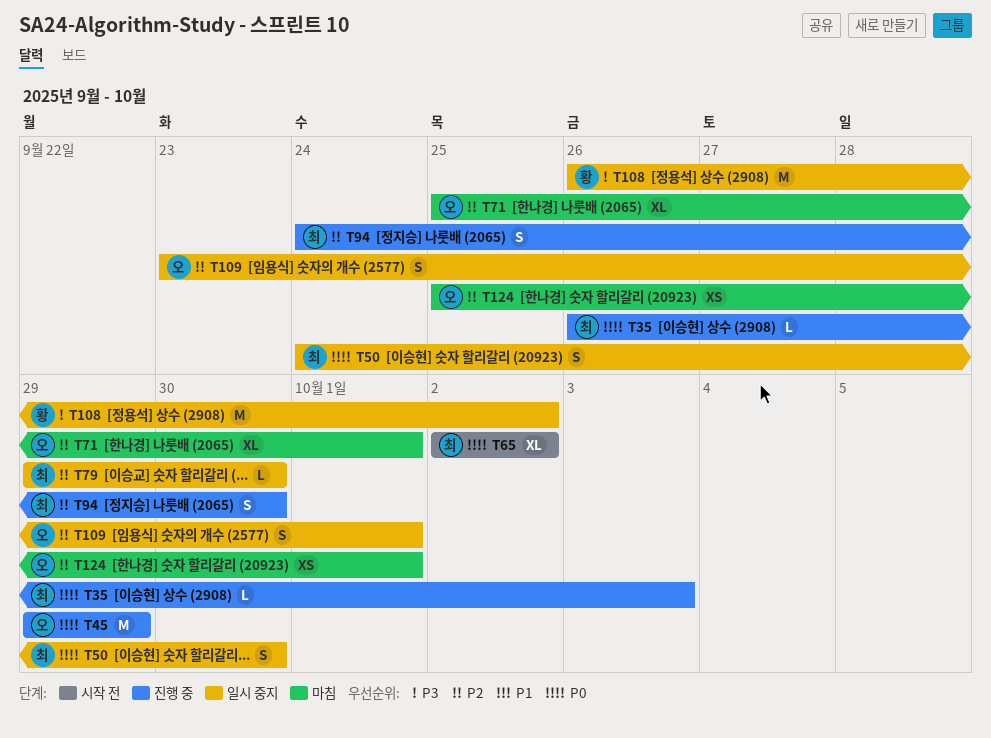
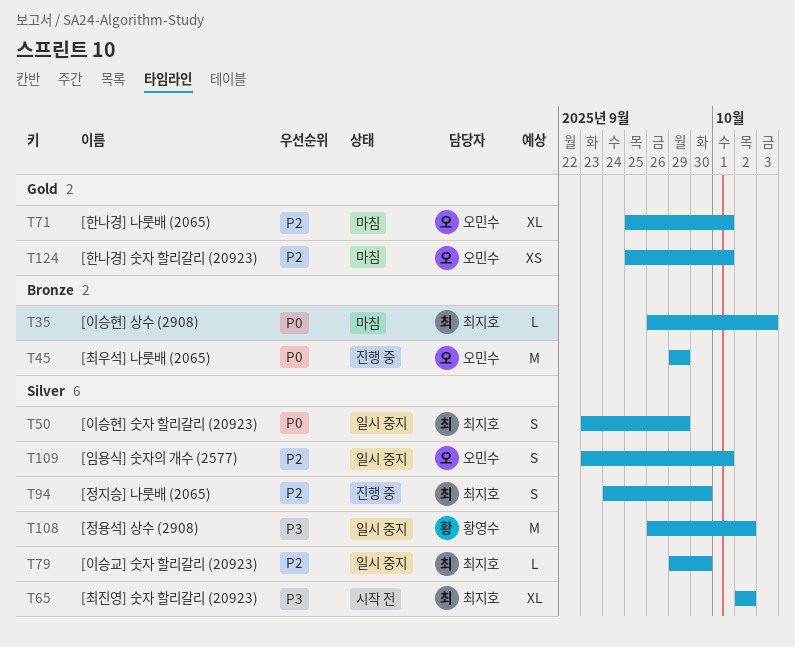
T35, status: 진행 중 -> 마침
T50, start: Sep 24 -> Sep 23
T50, due: Sep 30 -> Sep 29
T65, priority: P0 -> P3

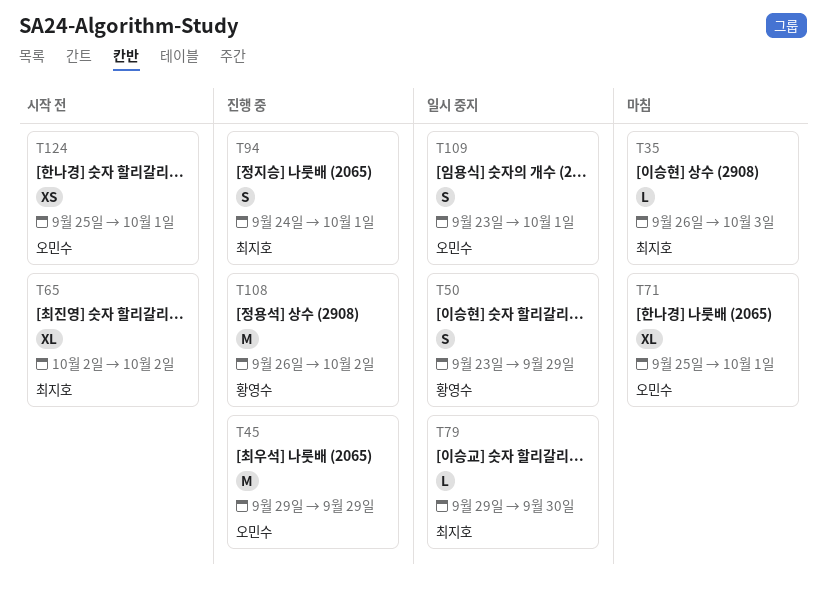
T50, owner: 최지호 -> 황영수
T94, due: Sep 30 -> Oct 1
T108, status: 일시 중지 -> 진행 중
T124, status: 마침 -> 시작 전

